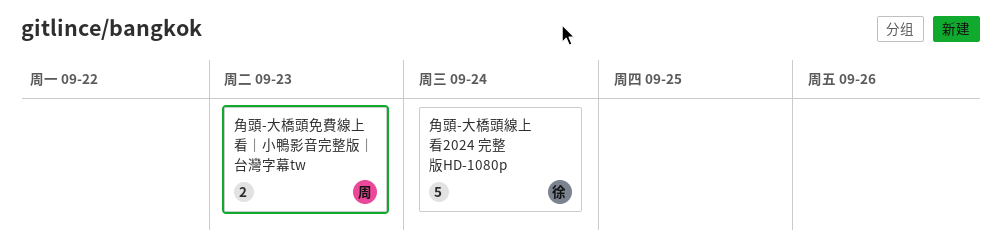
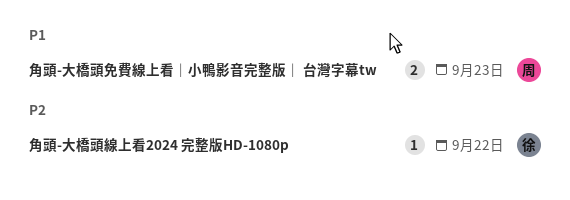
角頭-大橋頭線上看2024 完整版HD-1080p, estimate: 5 -> 1
角頭-大橋頭線上看2024 完整版HD-1080p, due: Sep 24 -> Sep 22

